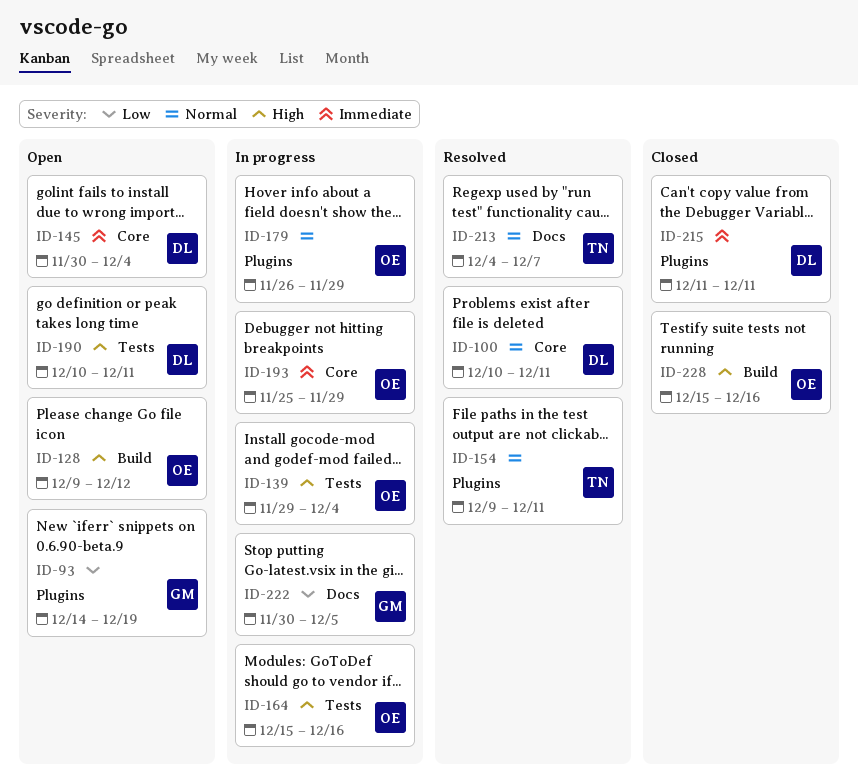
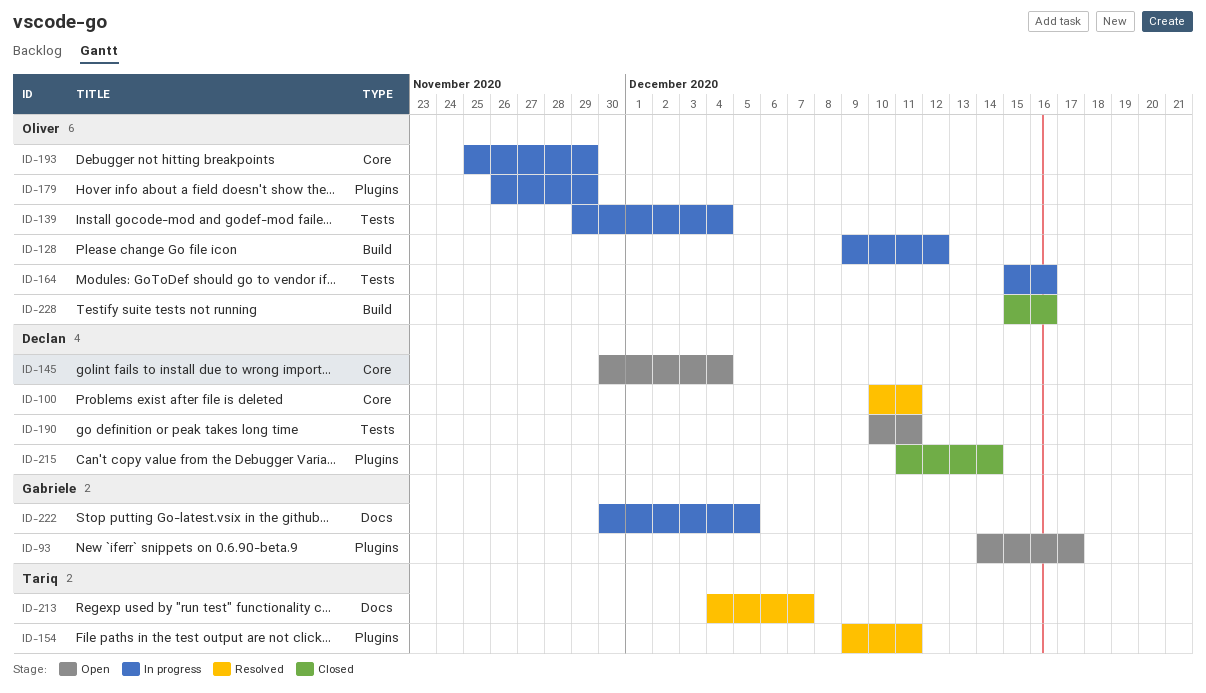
ID-93, due: Dec 19 -> Dec 17
ID-128, status: Open -> In progress
ID-215, due: Dec 11 -> Dec 14

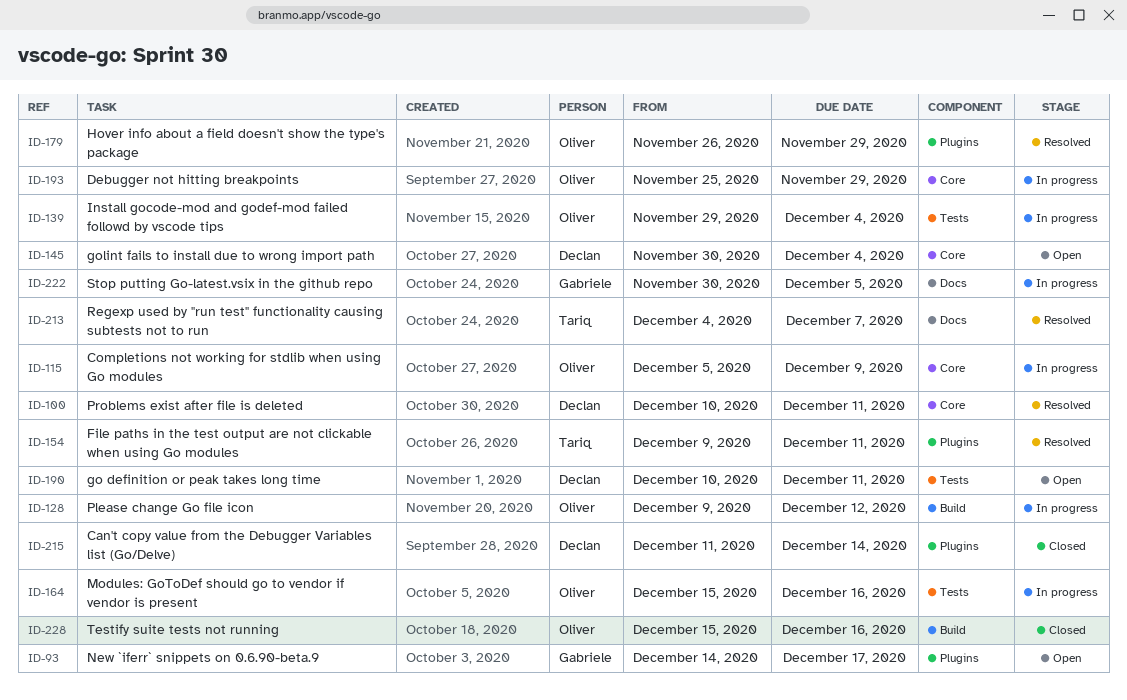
ID-115: none -> present
ID-179, status: In progress -> Resolved

